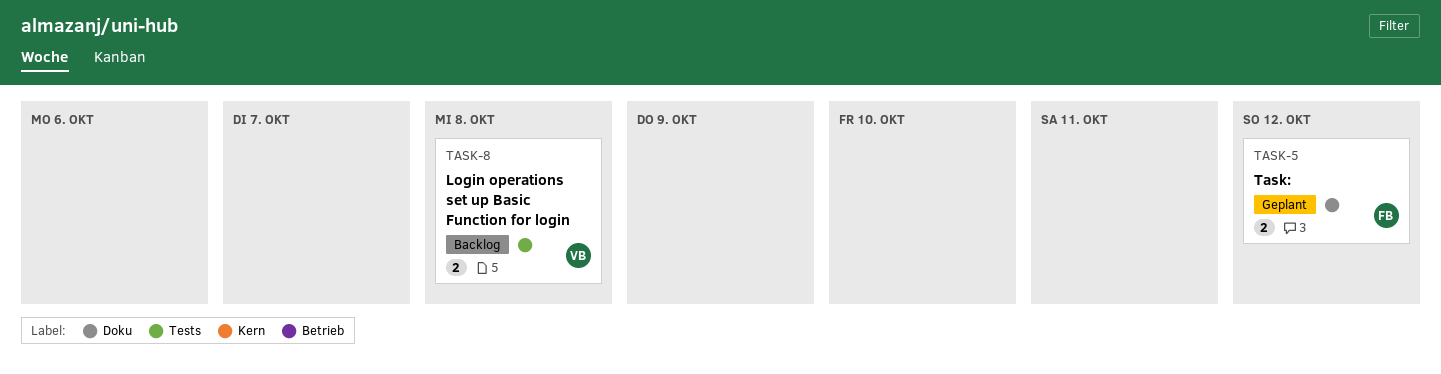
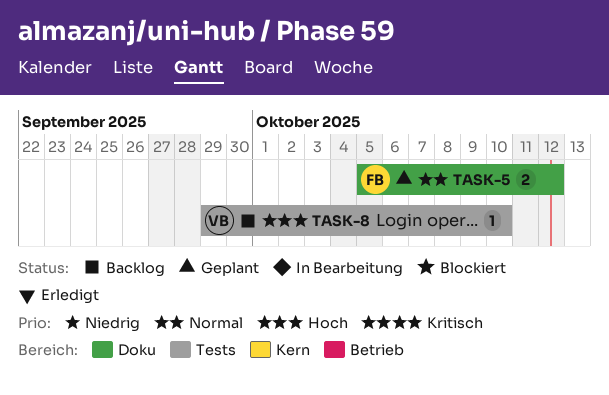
TASK-8, estimate: 2 -> 1
TASK-8, due: Oct 8 -> Oct 10

